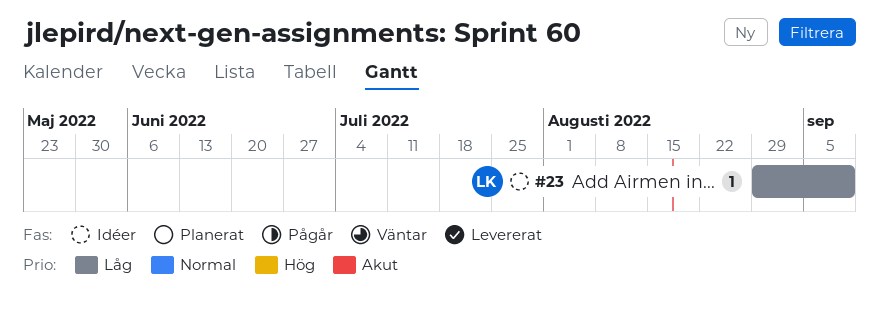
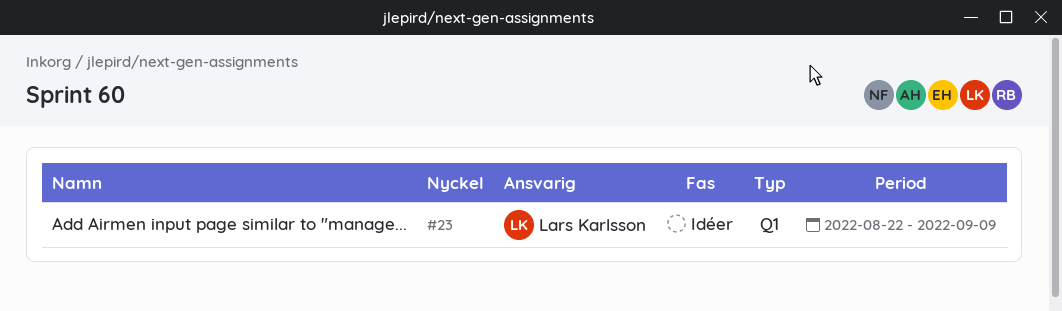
#23, start: Aug 29 -> Aug 22

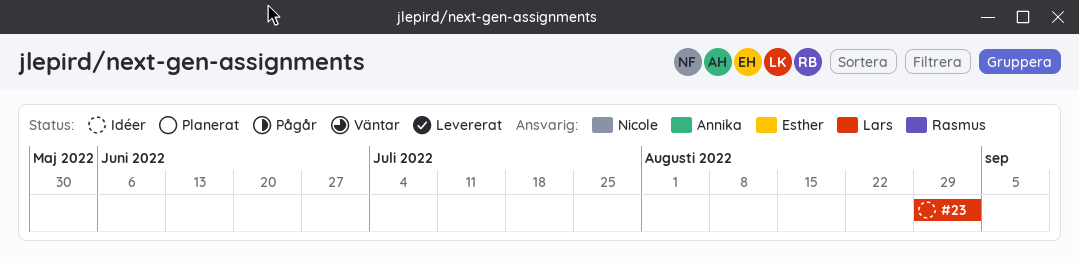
#23, start: Aug 22 -> Aug 29
#23, due: Sep 9 -> Sep 2

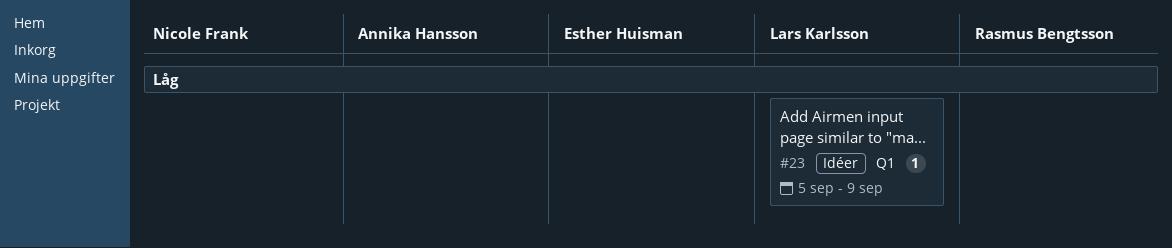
#23, start: Aug 29 -> Sep 5
#23, due: Sep 2 -> Sep 9

